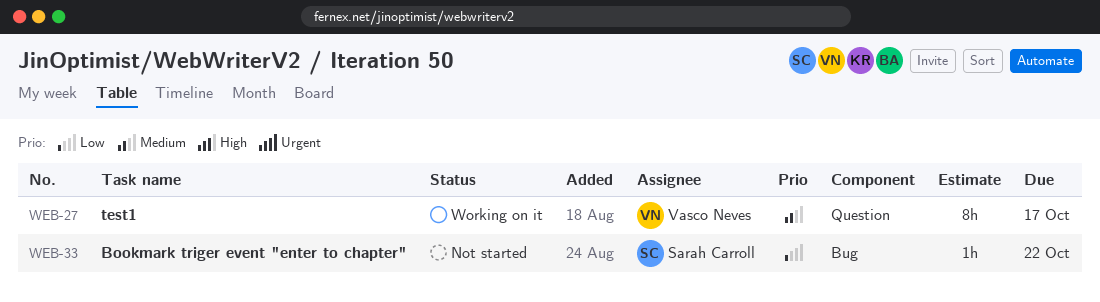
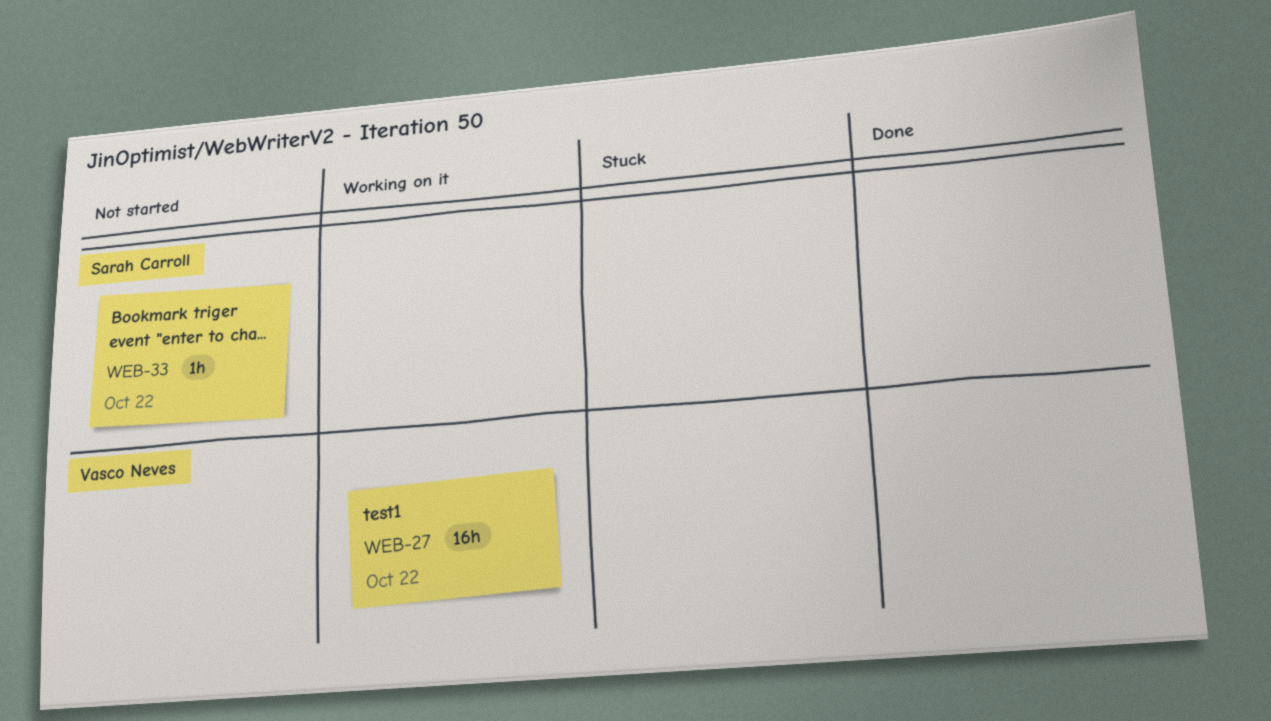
WEB-27, estimate: 8h -> 16h
WEB-27, due: Oct 17 -> Oct 22

